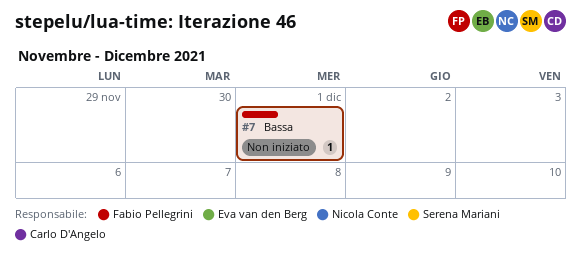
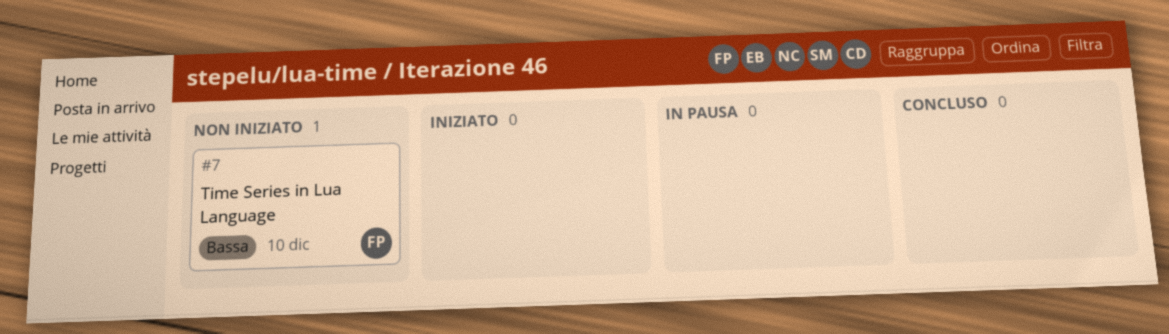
#7, due: Dec 1 -> Dec 10

